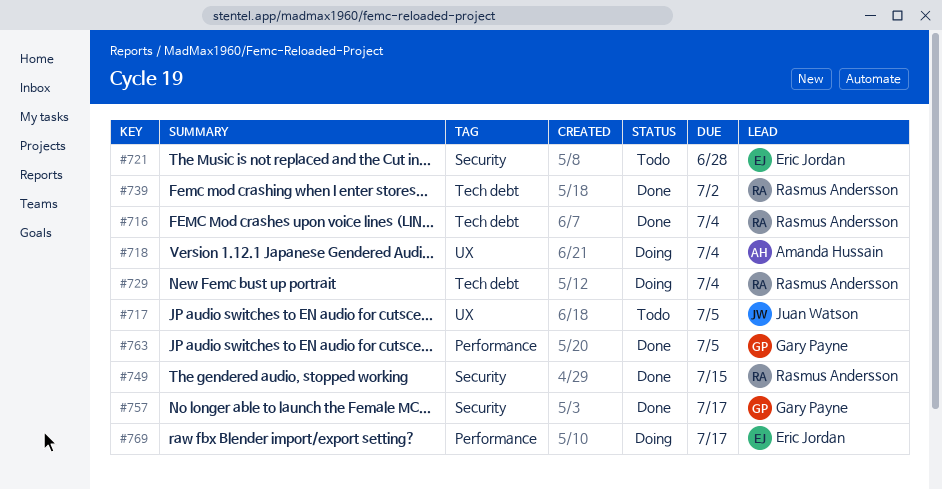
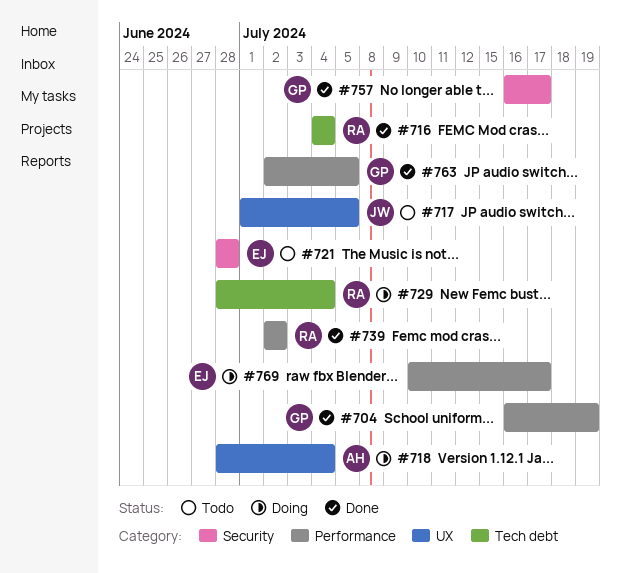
#704: none -> present
#739, label: Tech debt -> Performance
#749: present -> none

